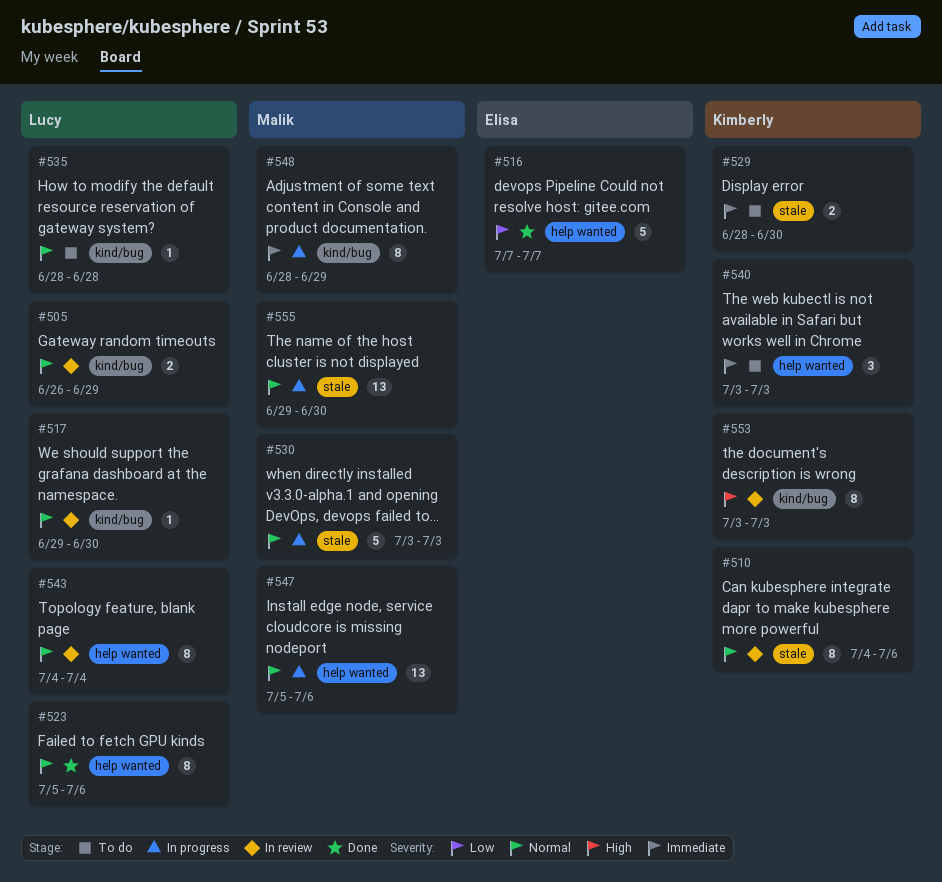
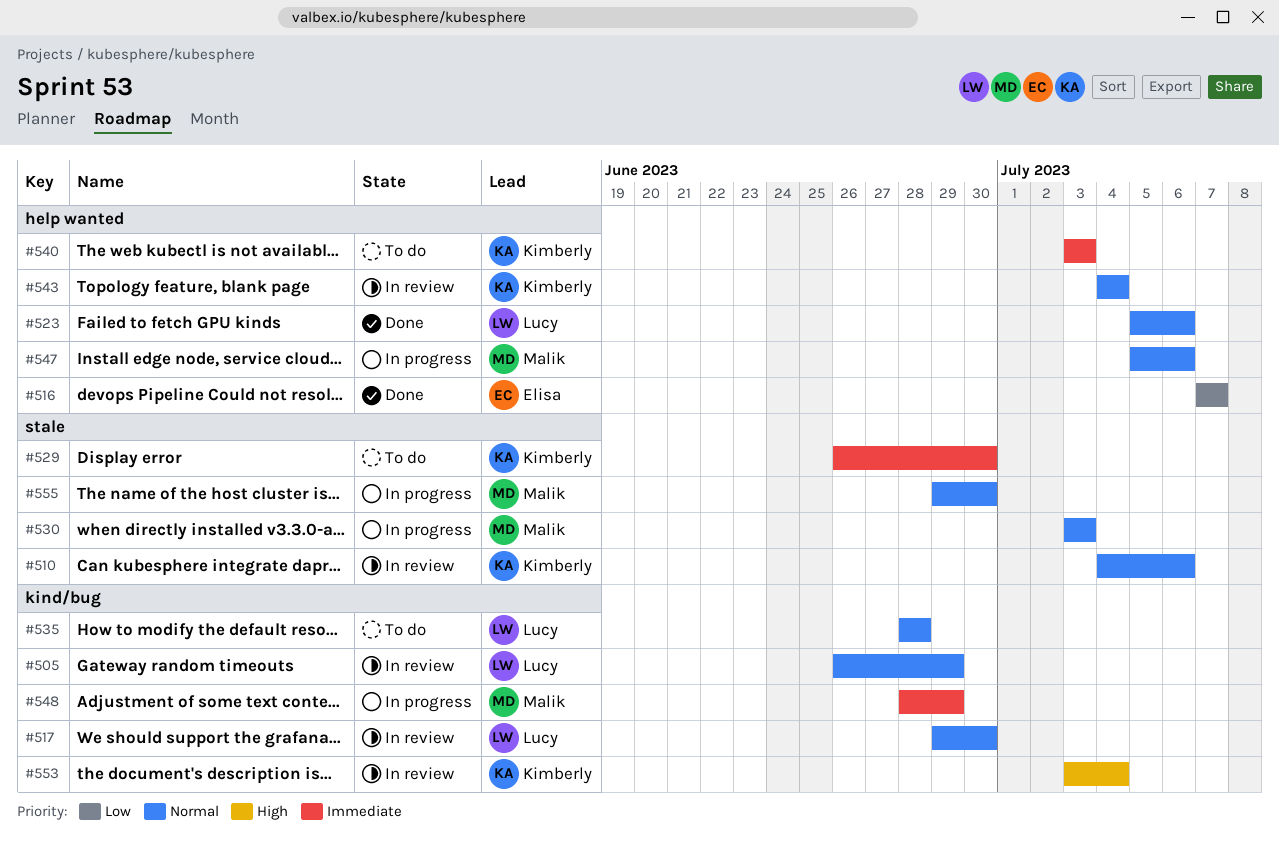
#529, start: Jun 28 -> Jun 26
#543, owner: Lucy -> Kimberly
#553, due: Jul 3 -> Jul 4

